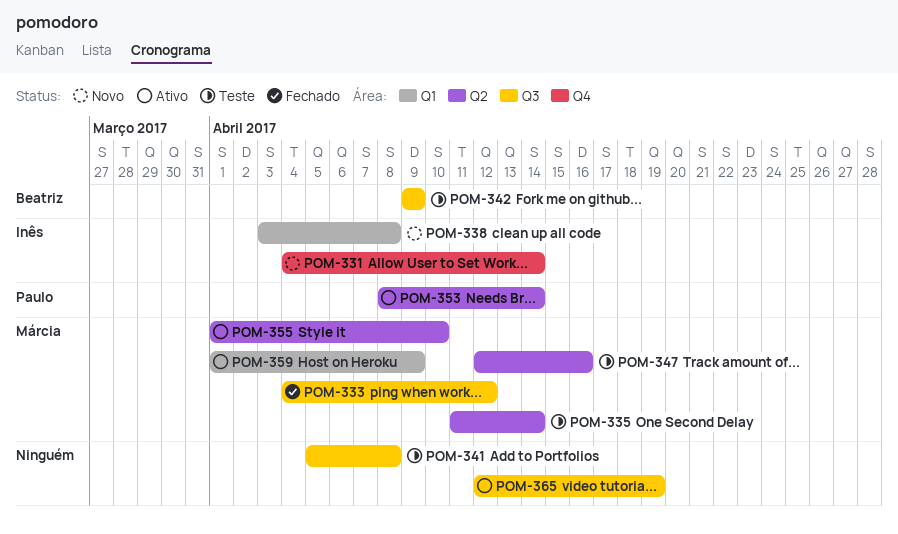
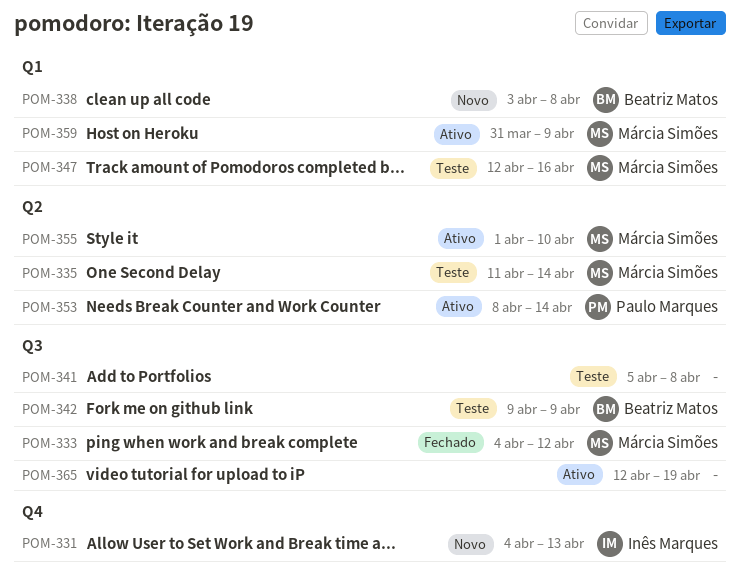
POM-331, due: Apr 14 -> Apr 13
POM-338, owner: Inês Marques -> Beatriz Matos
POM-347, label: Q2 -> Q1
POM-359, start: Apr 1 -> Mar 31

